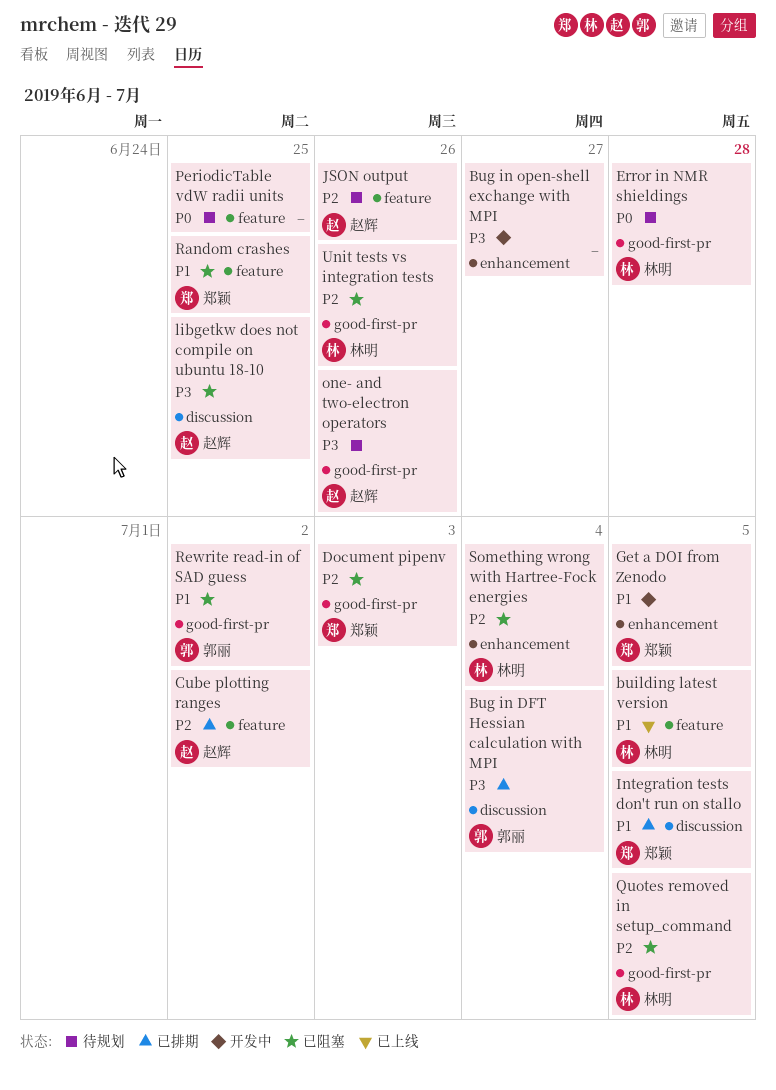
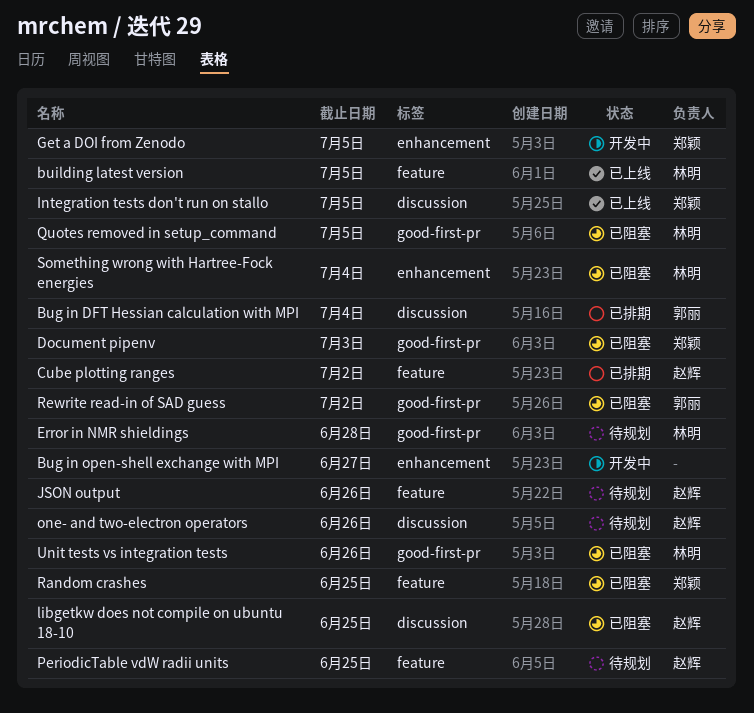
Integration tests don't run on stallo, status: 已排期 -> 已上线
one- and two-electron operators, label: good-first-pr -> discussion
PeriodicTable vdW radii units, owner: none -> 赵辉

